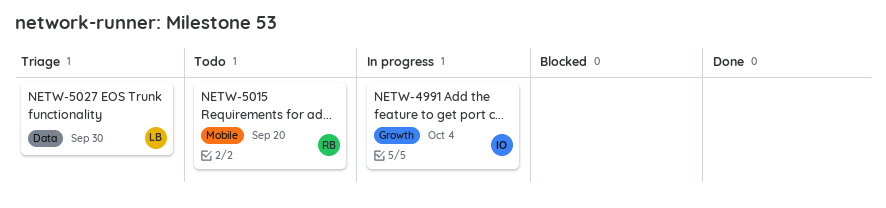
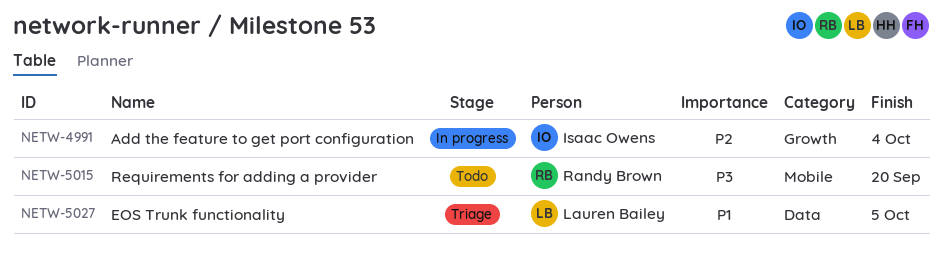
NETW-5027, due: Sep 30 -> Oct 5

